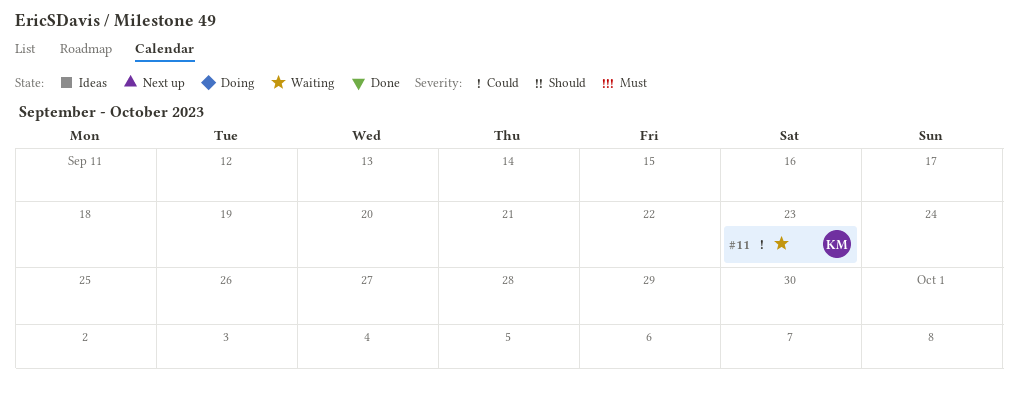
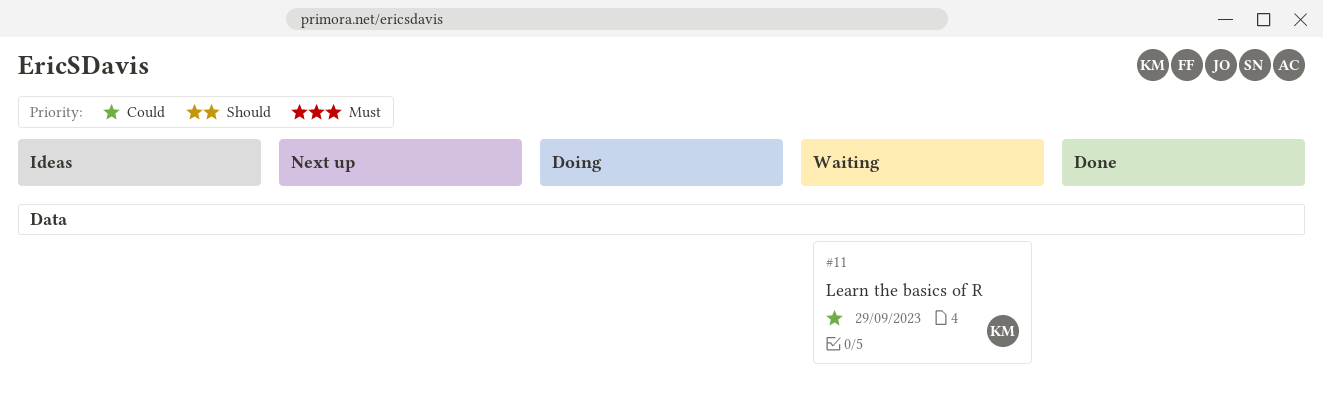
#11, due: Sep 23 -> Sep 29

